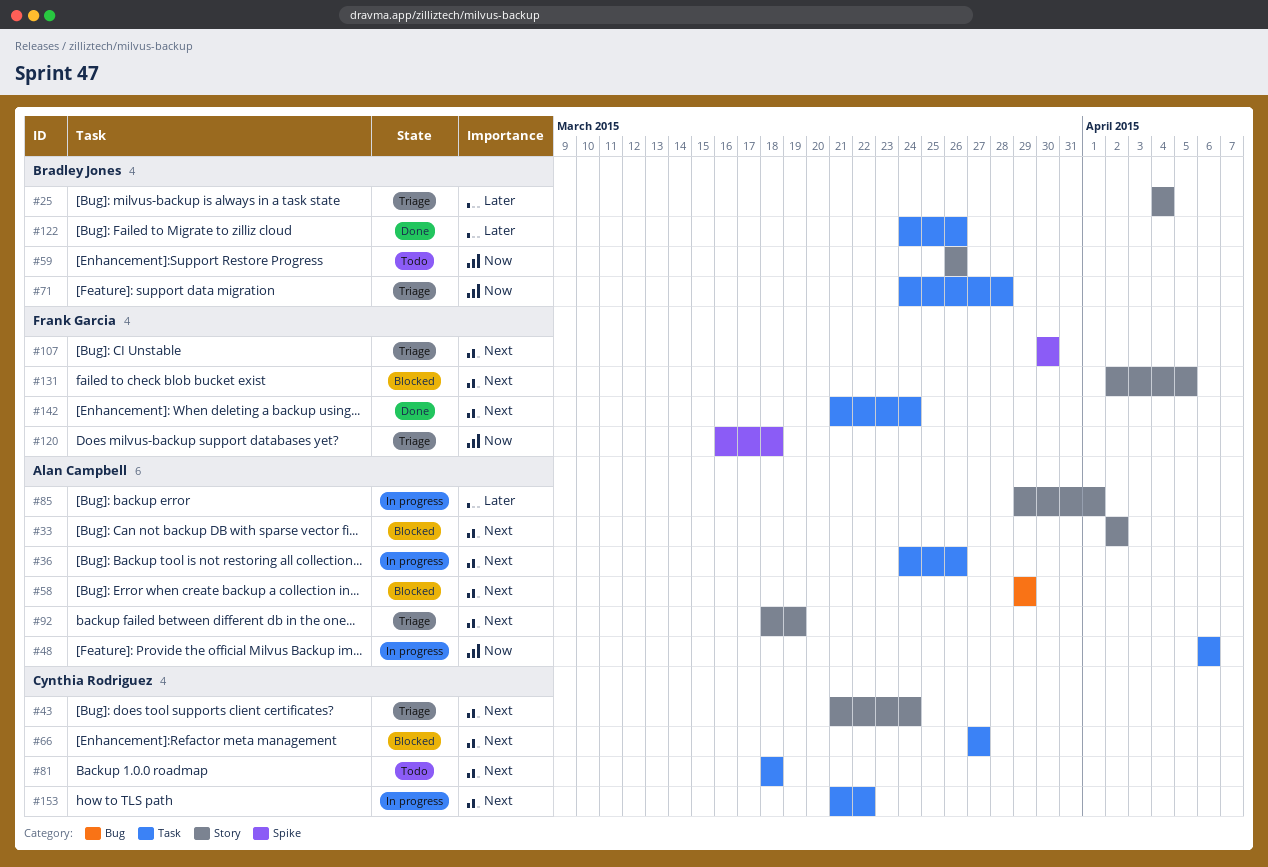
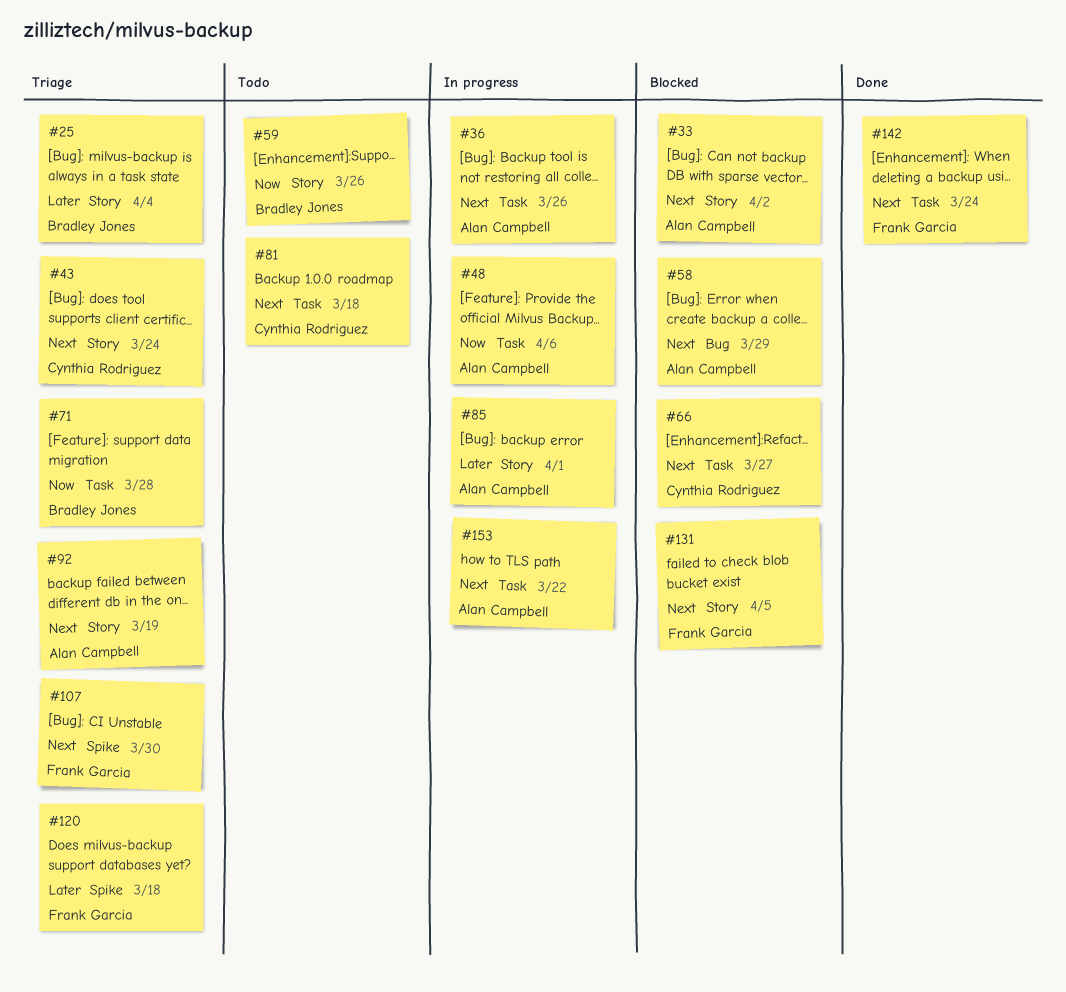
#120, priority: Now -> Later
#122: present -> none
#153, owner: Cynthia Rodriguez -> Alan Campbell

